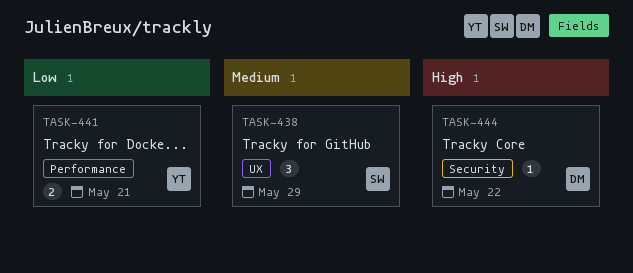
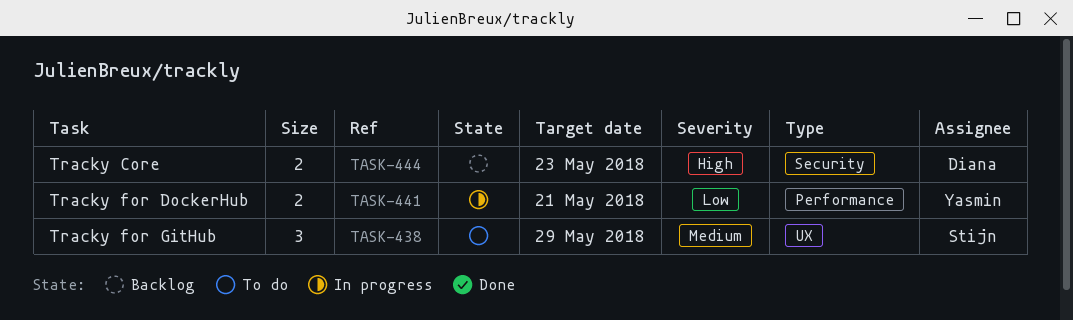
TASK-444, estimate: 1 -> 2
TASK-444, due: May 22 -> May 23

